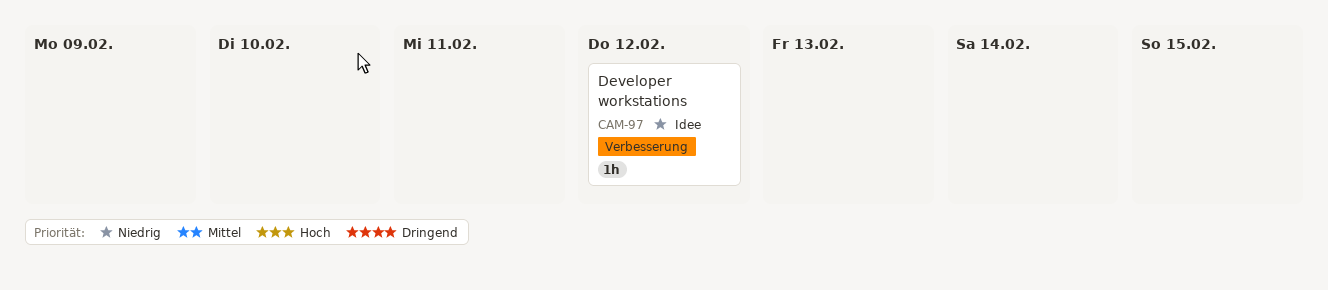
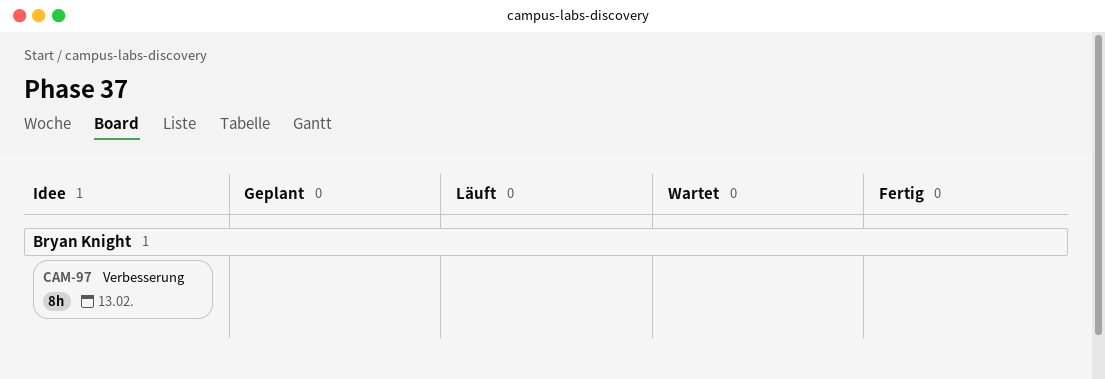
CAM-97, estimate: 1h -> 8h
CAM-97, due: Feb 12 -> Feb 13

